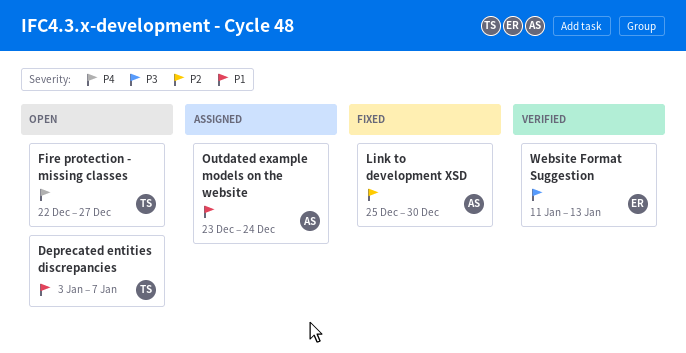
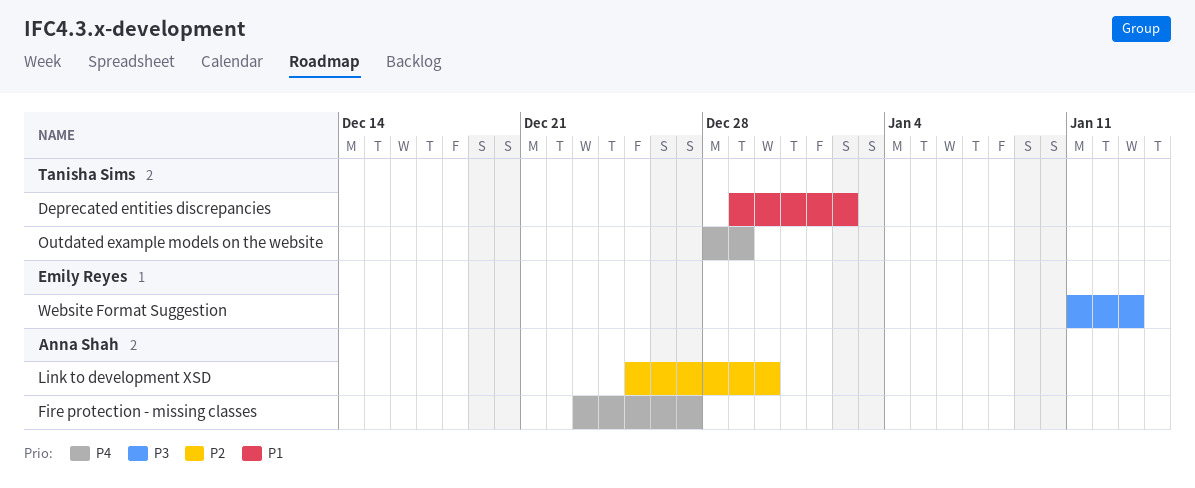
Deprecated entities discrepancies, start: Jan 3 -> Dec 29
Deprecated entities discrepancies, due: Jan 7 -> Jan 2
Fire protection - missing classes, owner: Tanisha Sims -> Anna Shah
Fire protection - missing classes, start: Dec 22 -> Dec 23
Outdated example models on the website, owner: Anna Shah -> Tanisha Sims
Outdated example models on the website, priority: P1 -> P4
Outdated example models on the website, start: Dec 23 -> Dec 28
Outdated example models on the website, due: Dec 24 -> Dec 29

